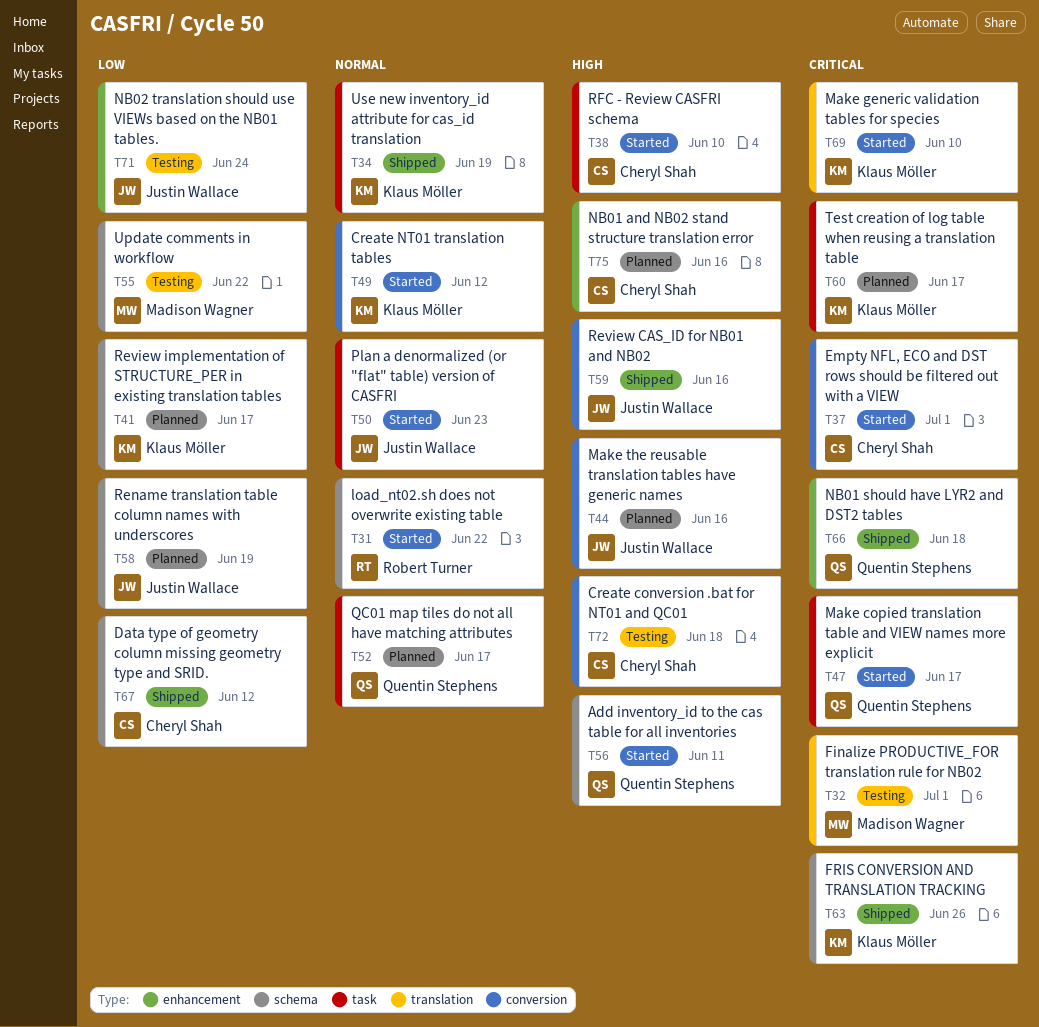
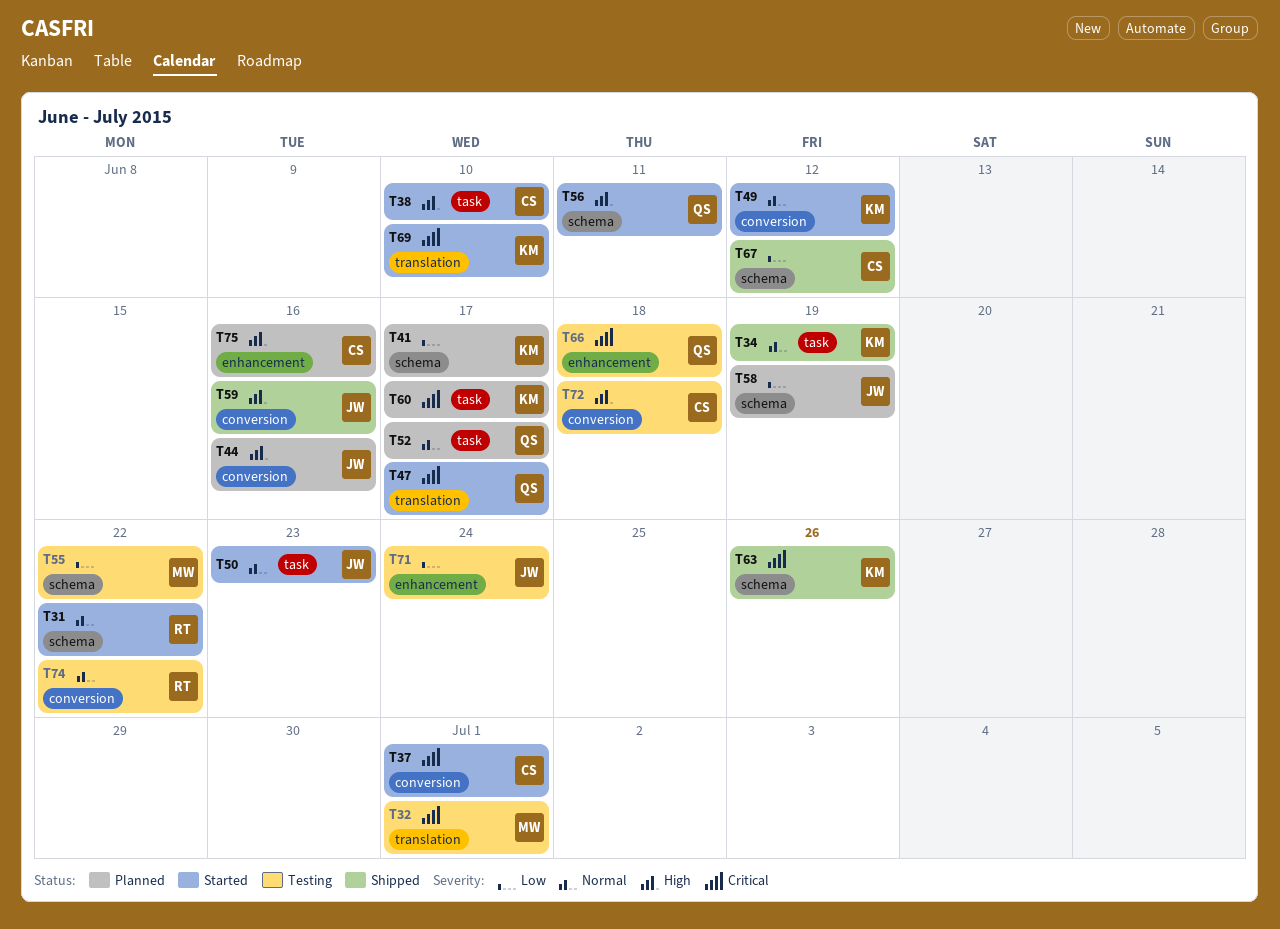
T47, label: task -> translation
T66, status: Shipped -> Testing
T74: none -> present

